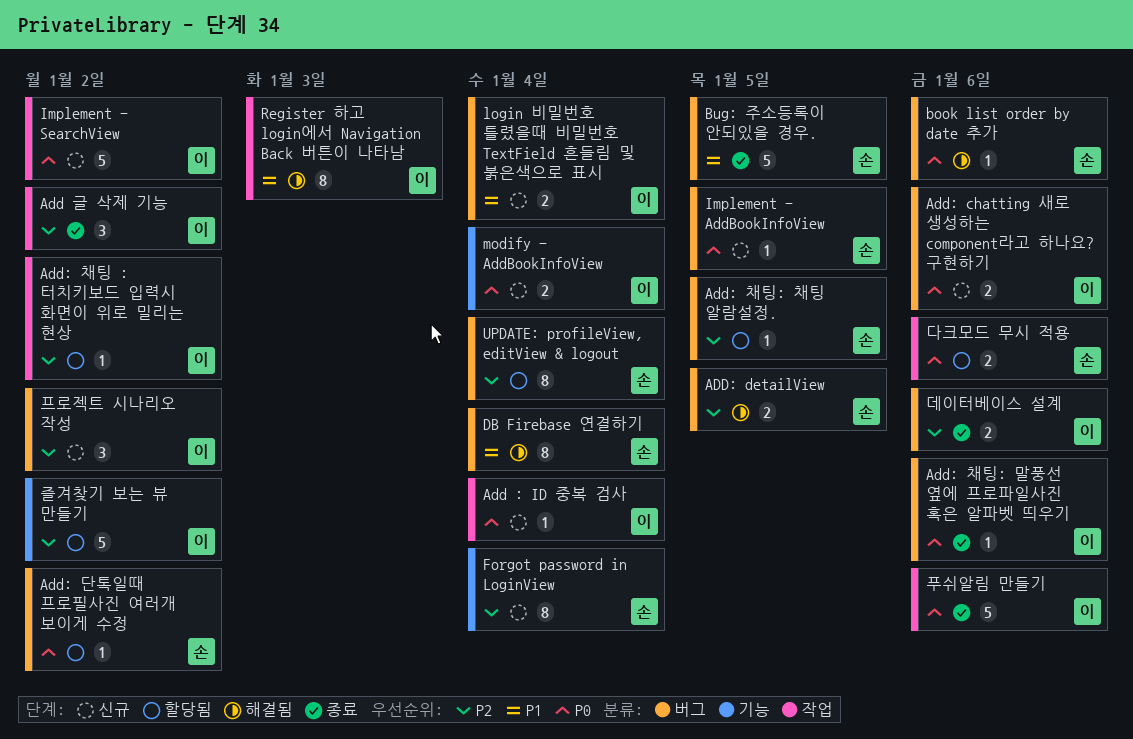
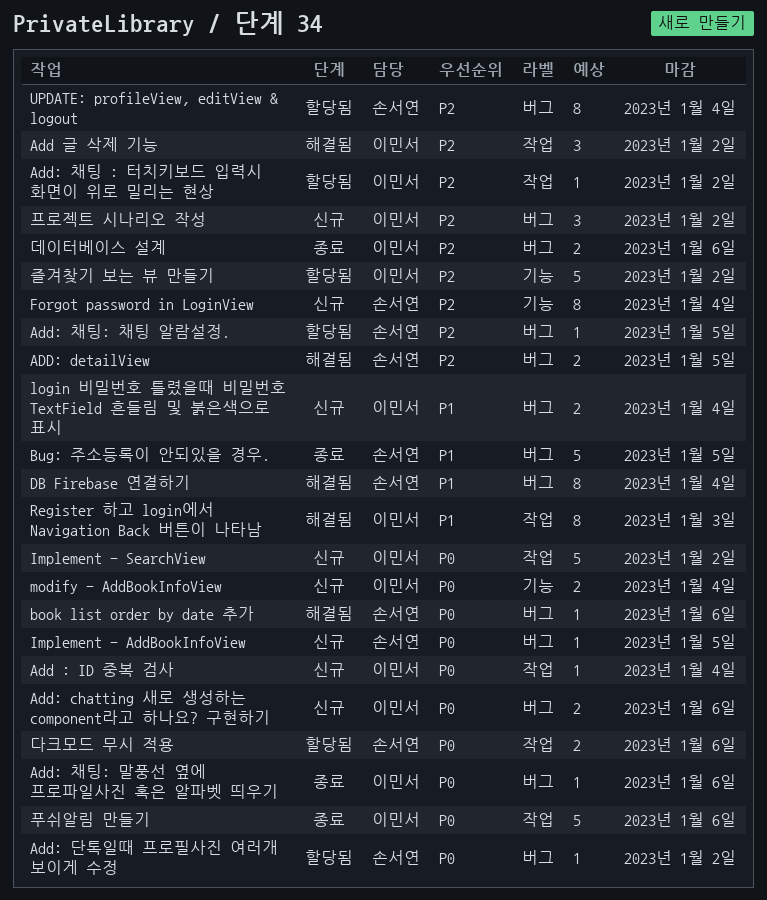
Add 글 삭제 기능, status: 종료 -> 해결됨

